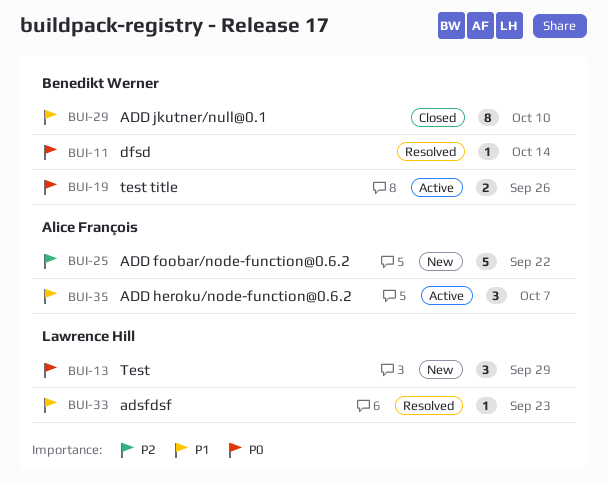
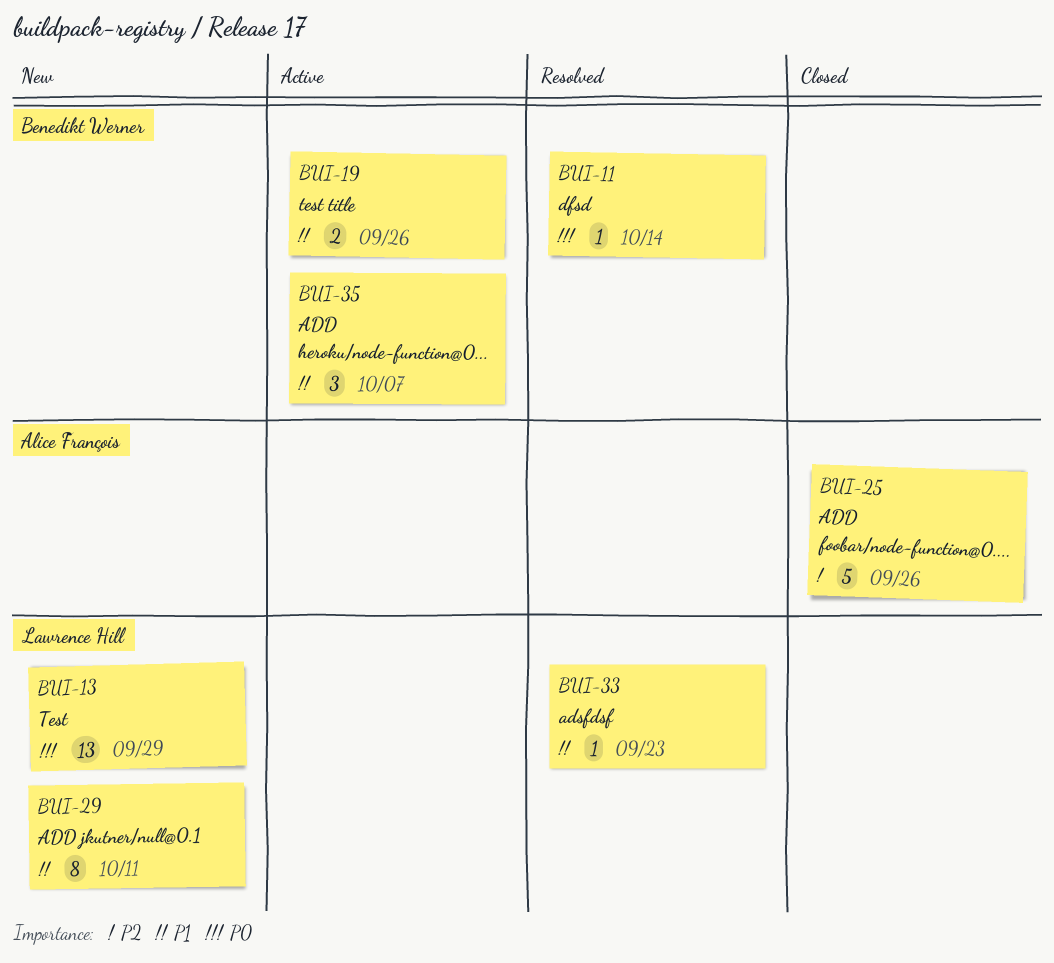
BUI-13, estimate: 3 -> 13
BUI-19, priority: P0 -> P1
BUI-25, status: New -> Closed
BUI-25, due: Sep 22 -> Sep 26
BUI-29, status: Closed -> New
BUI-29, owner: Benedikt Werner -> Lawrence Hill
BUI-29, due: Oct 10 -> Oct 11
BUI-35, owner: Alice François -> Benedikt Werner

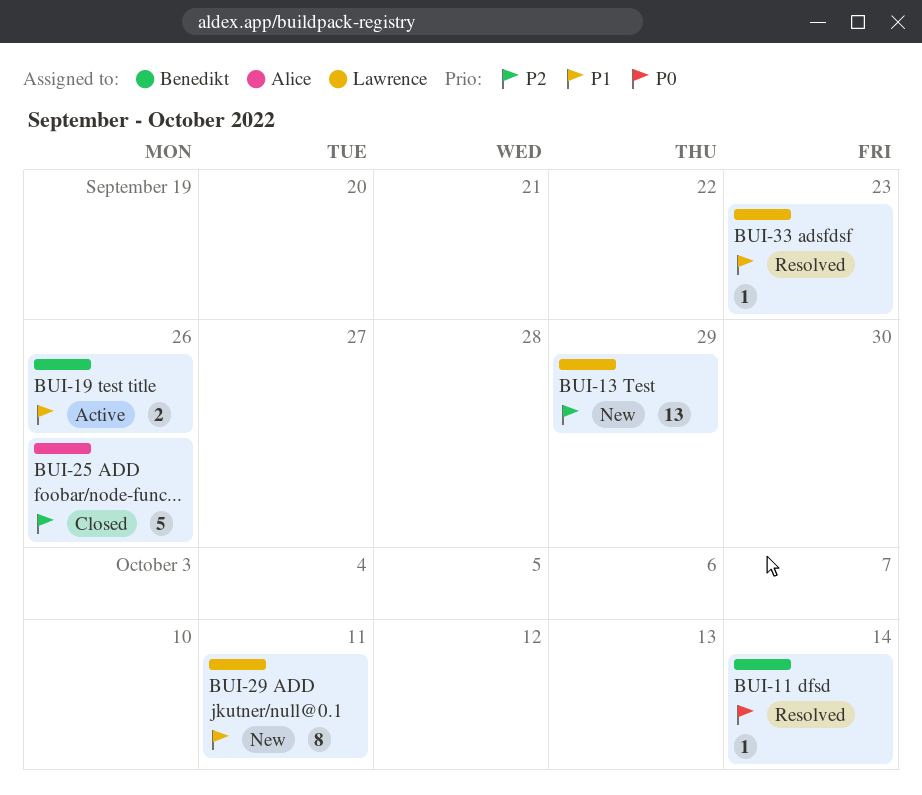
BUI-13, priority: P0 -> P2
BUI-35: present -> none

